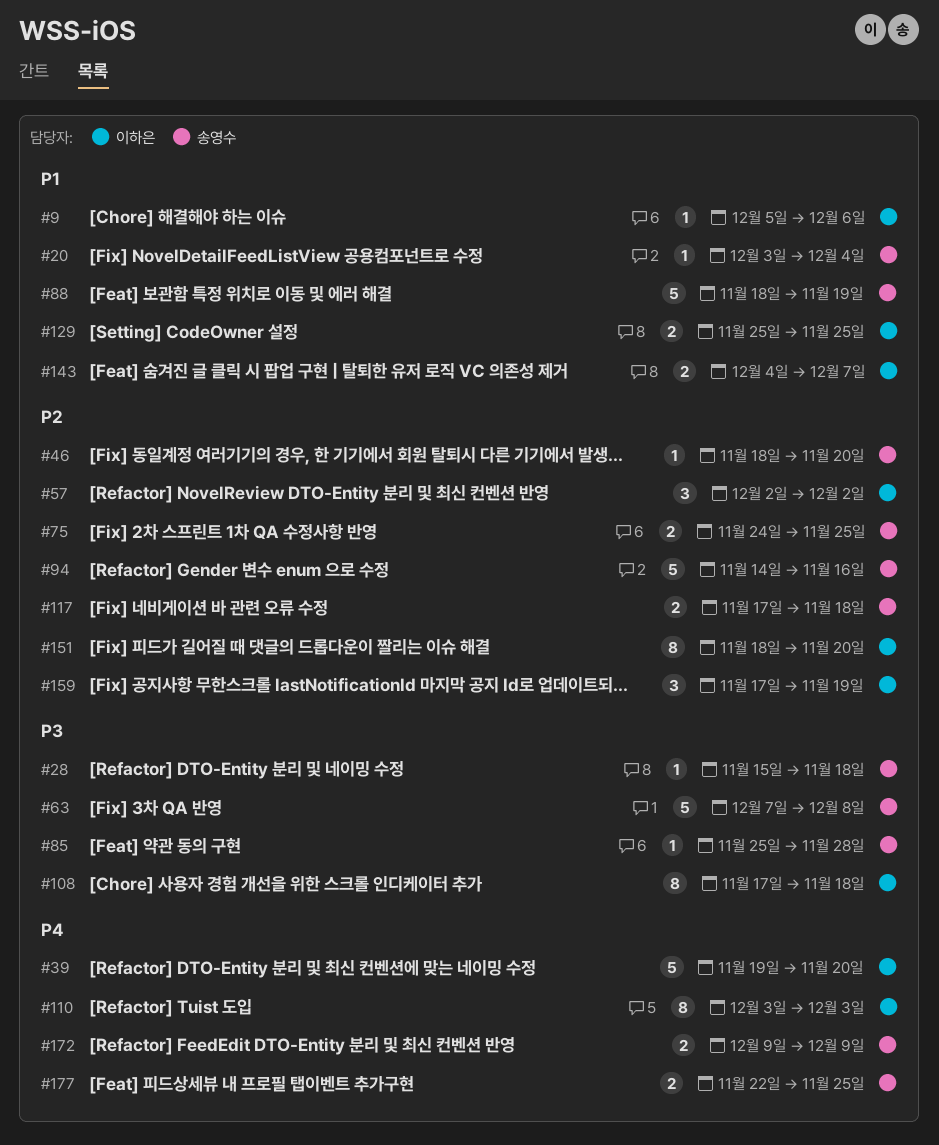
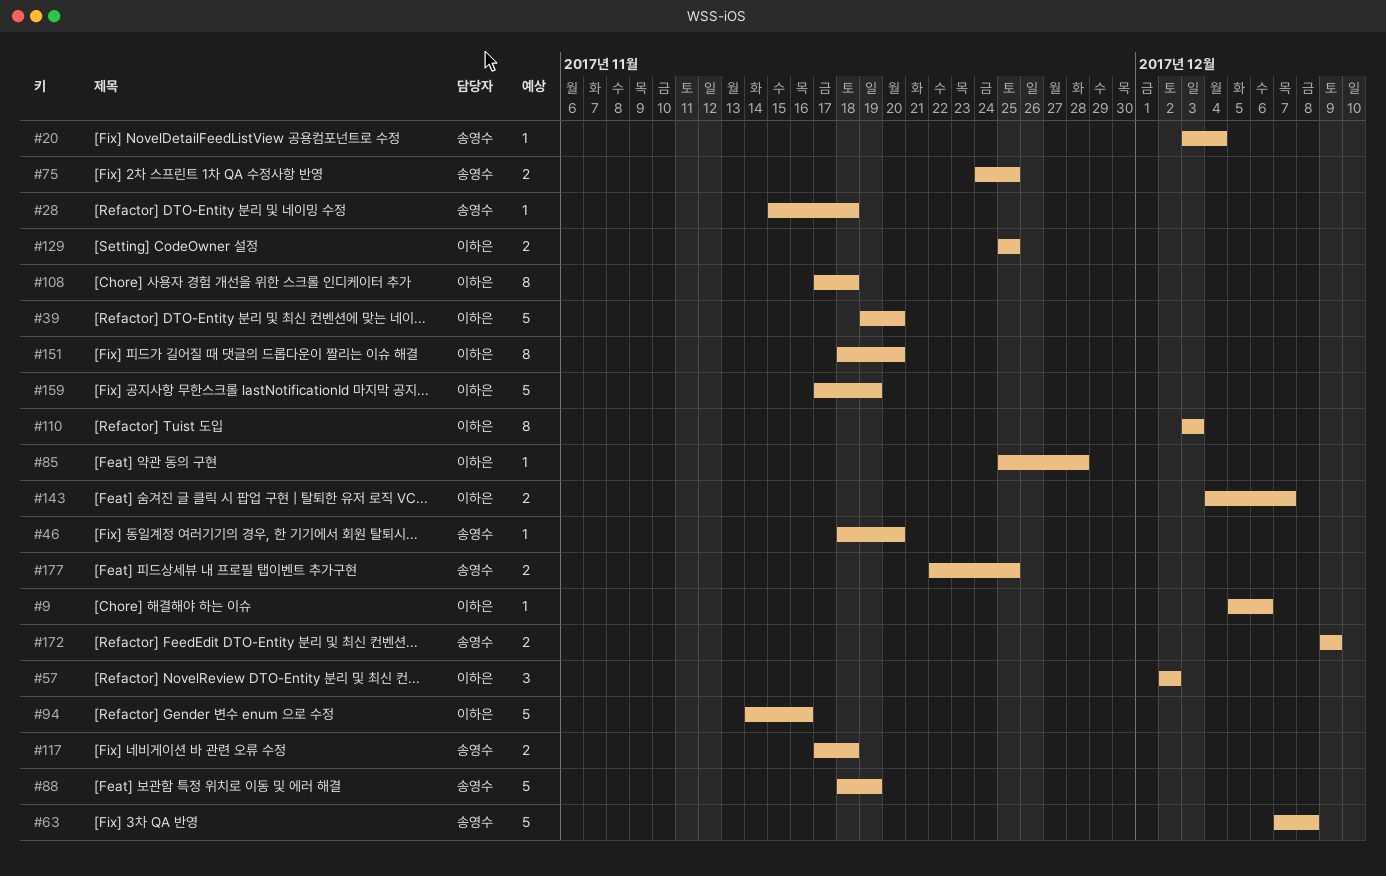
#85, owner: 송영수 -> 이하은
#94, owner: 송영수 -> 이하은
#159, estimate: 3 -> 5

